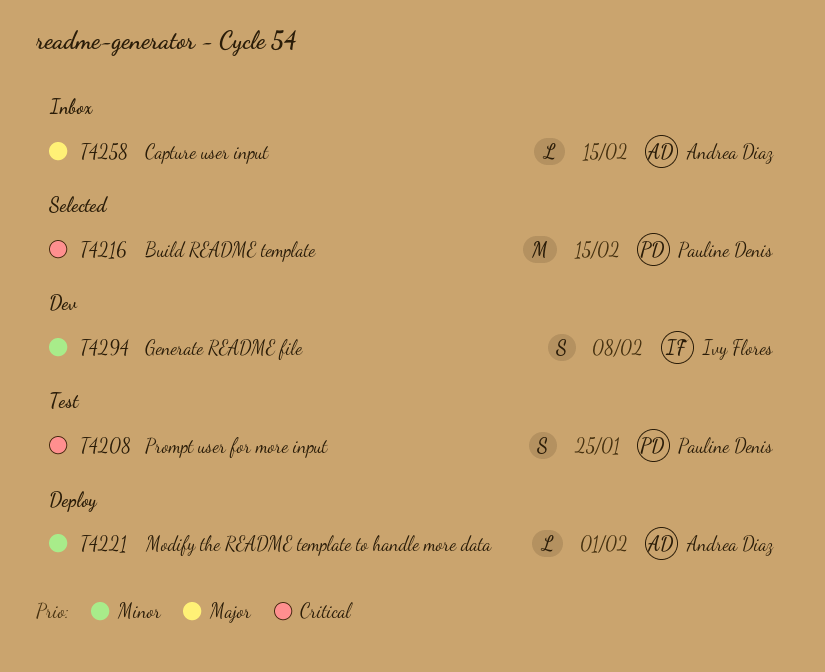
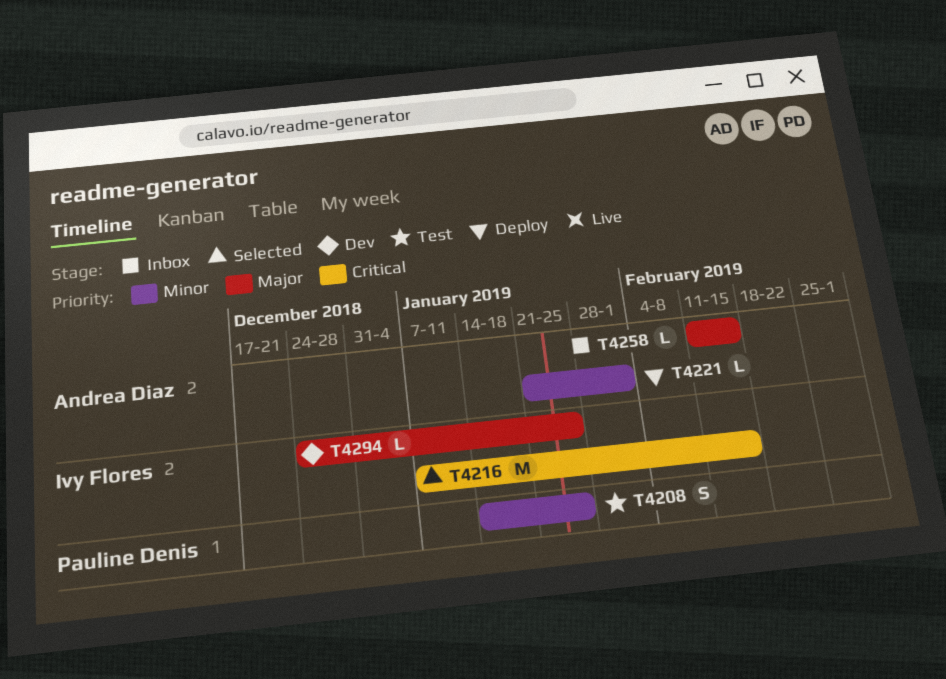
T4208, priority: Critical -> Minor
T4216, owner: Pauline Denis -> Ivy Flores
T4294, priority: Minor -> Major
T4294, estimate: S -> L
T4294, due: Feb 8 -> Jan 25

